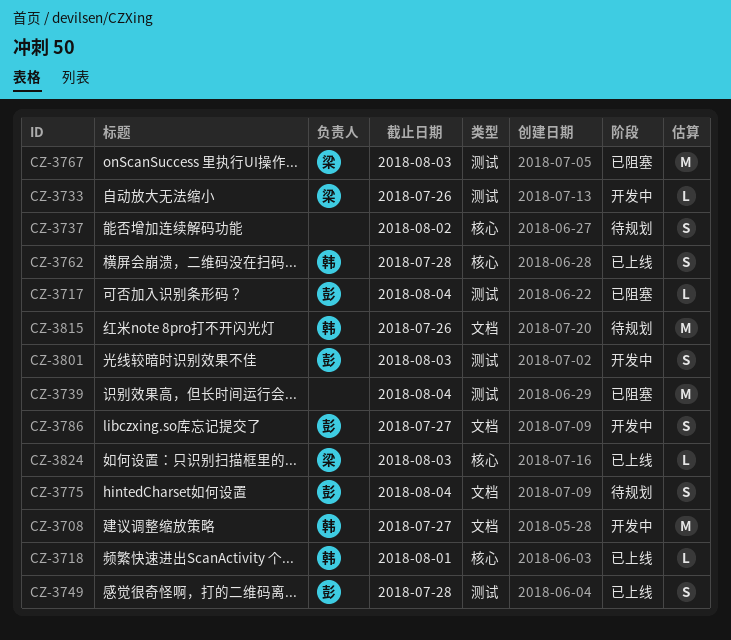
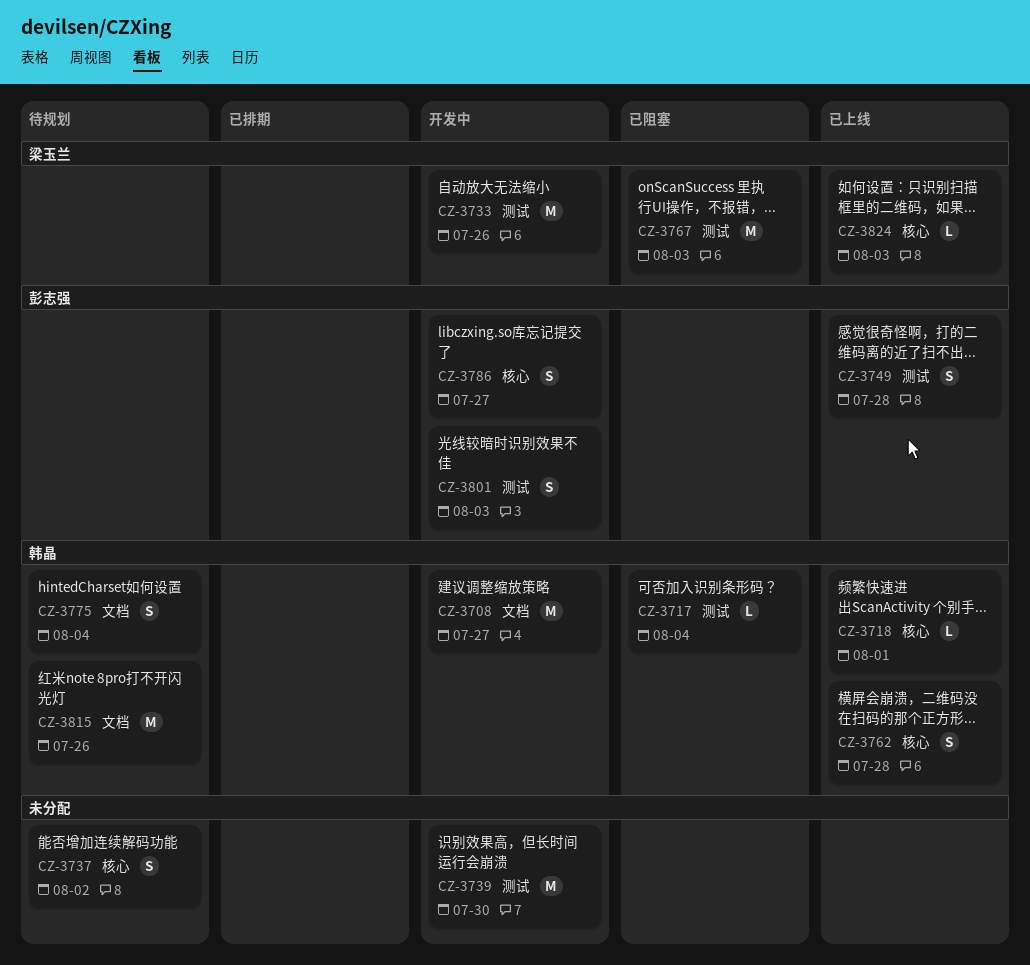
CZ-3717, owner: 彭志强 -> 韩晶
CZ-3733, estimate: L -> M
CZ-3739, status: 已阻塞 -> 开发中
CZ-3739, due: Aug 4 -> Jul 30
CZ-3775, owner: 彭志强 -> 韩晶
CZ-3786, label: 文档 -> 核心

